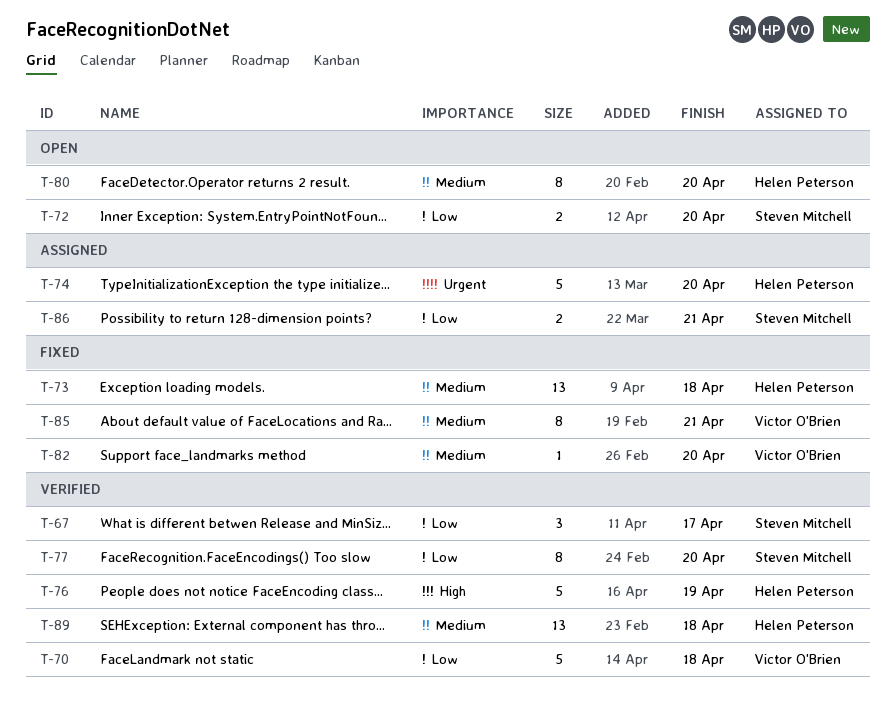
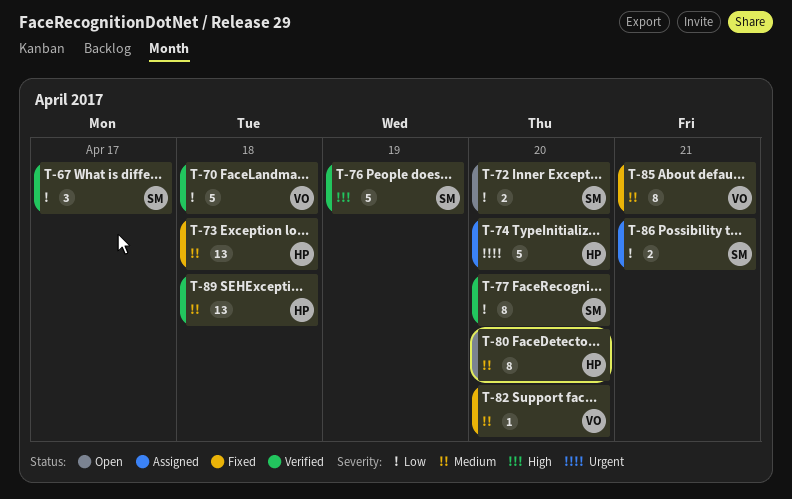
T-76, owner: Helen Peterson -> Steven Mitchell

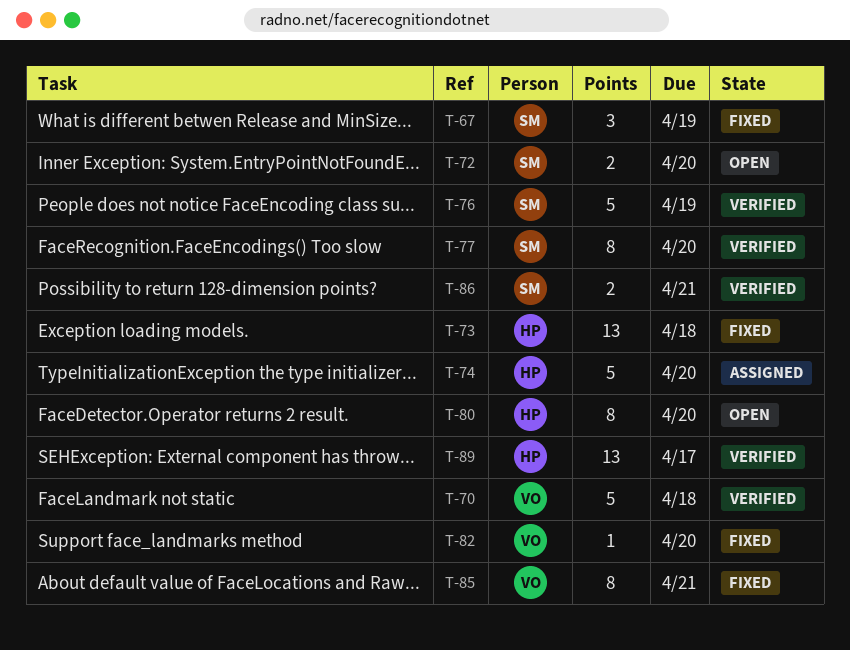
T-67, status: Verified -> Fixed
T-67, due: Apr 17 -> Apr 19
T-86, status: Assigned -> Verified
T-89, due: Apr 18 -> Apr 17

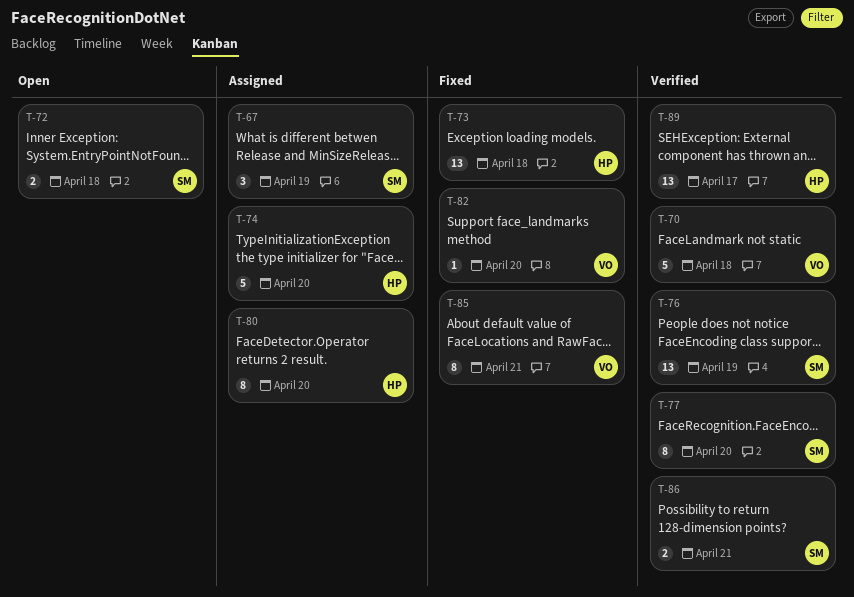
T-67, status: Fixed -> Assigned
T-72, due: Apr 20 -> Apr 18
T-76, estimate: 5 -> 13
T-80, status: Open -> Assigned

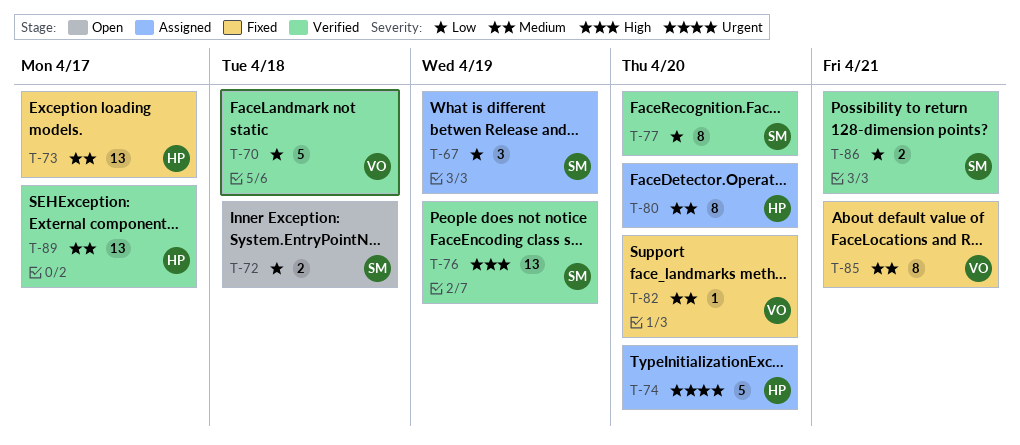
T-73, due: Apr 18 -> Apr 17

